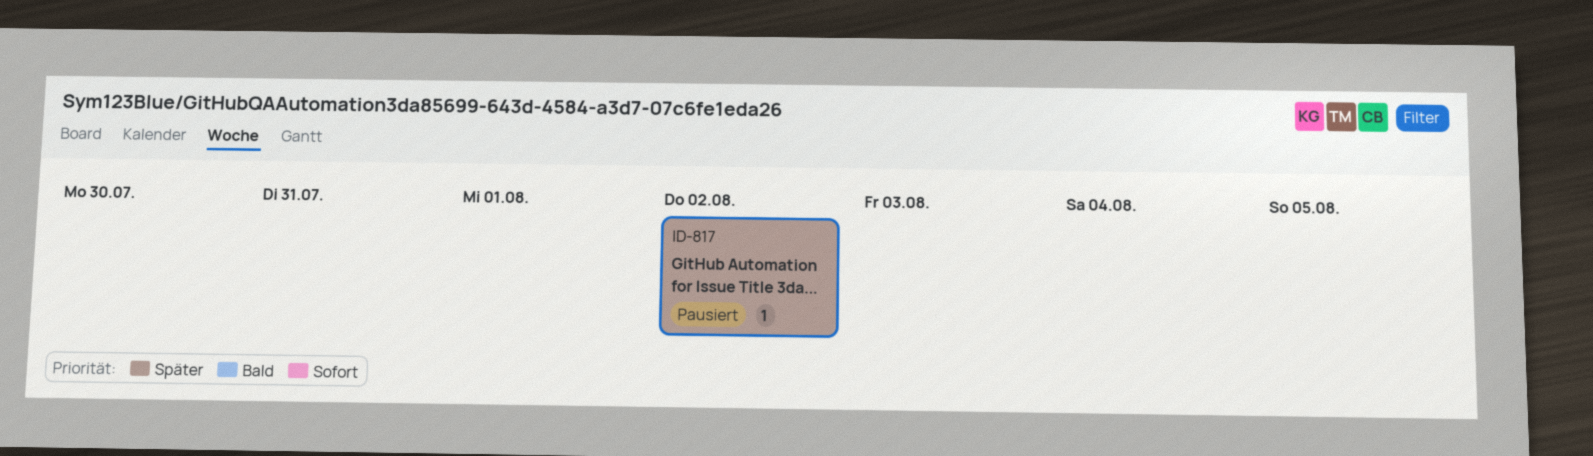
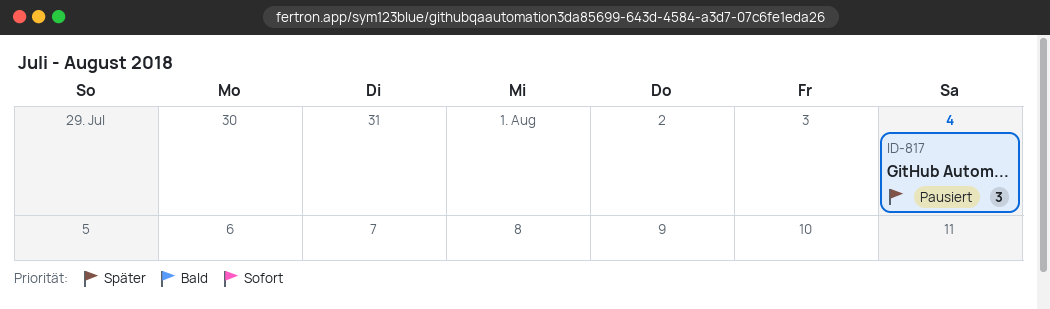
ID-817, estimate: 1 -> 3
ID-817, due: Aug 2 -> Aug 4

